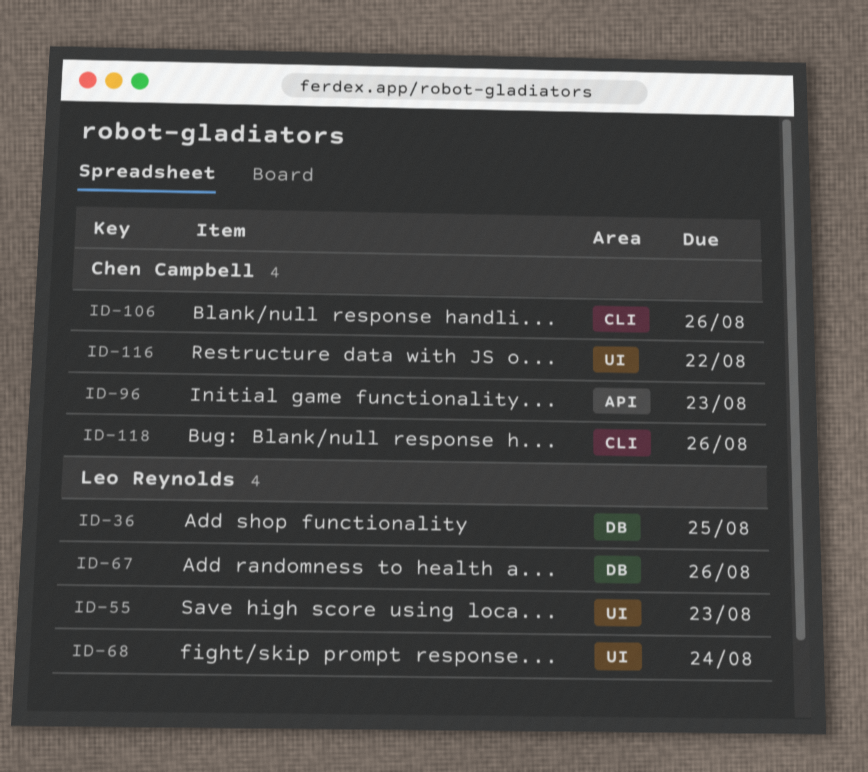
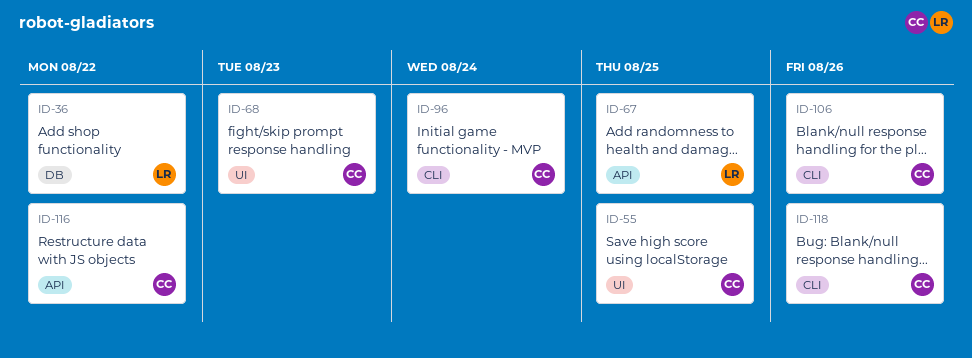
ID-36, due: Aug 25 -> Aug 22
ID-55, owner: Leo Reynolds -> Chen Campbell
ID-55, due: Aug 23 -> Aug 25
ID-67, label: DB -> API
ID-67, due: Aug 26 -> Aug 25
ID-68, owner: Leo Reynolds -> Chen Campbell
ID-68, due: Aug 24 -> Aug 23
ID-96, label: API -> CLI
ID-96, due: Aug 23 -> Aug 24
ID-116, label: UI -> API

